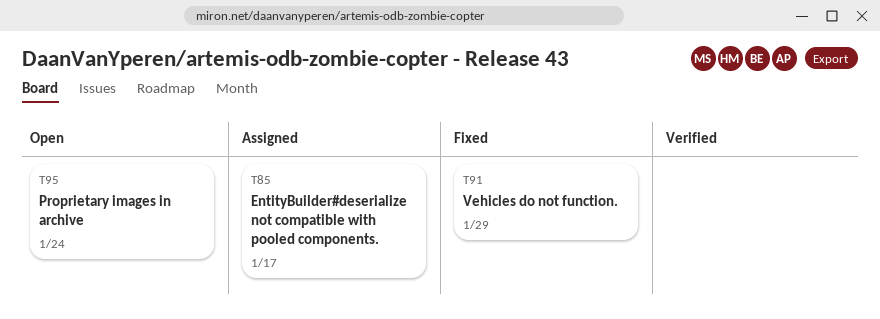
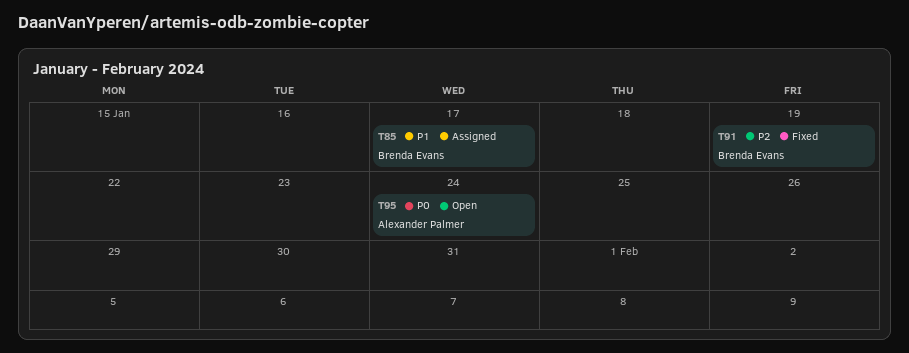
T91, due: Jan 29 -> Jan 19

